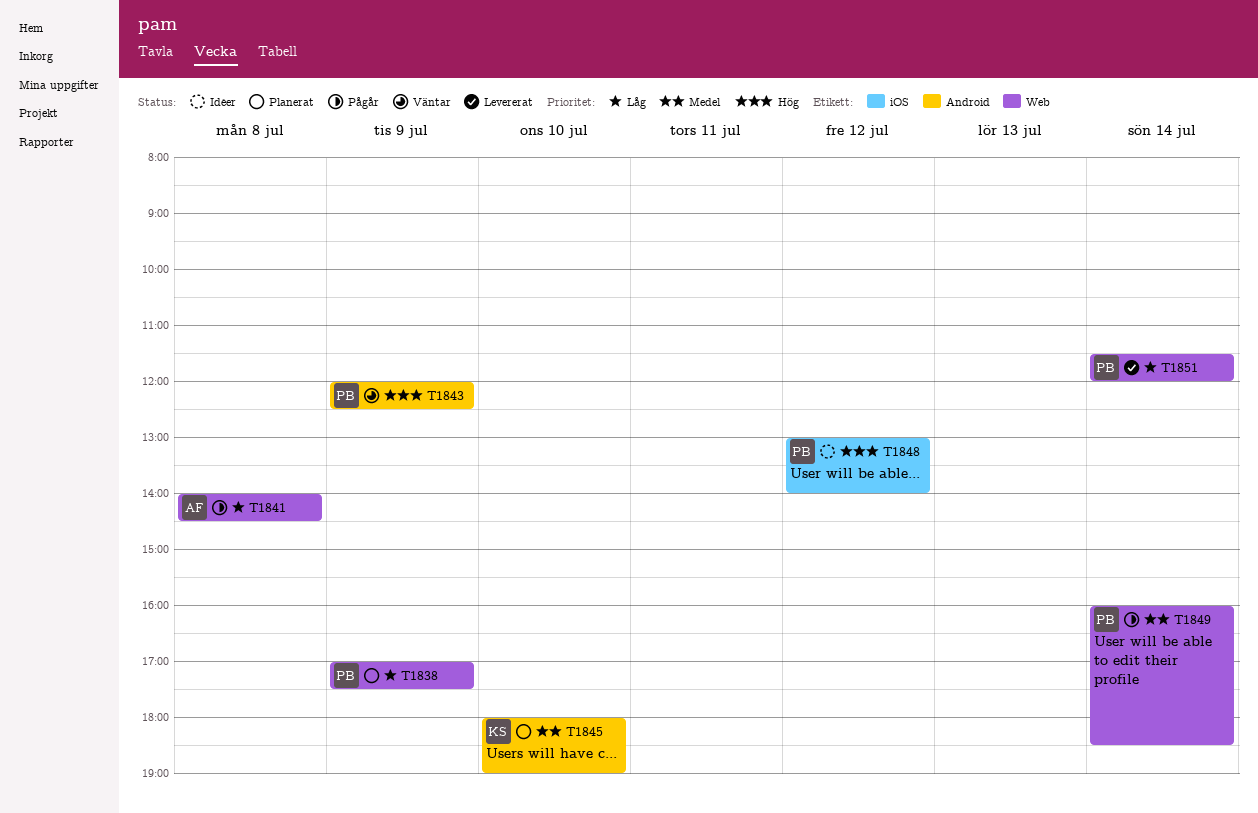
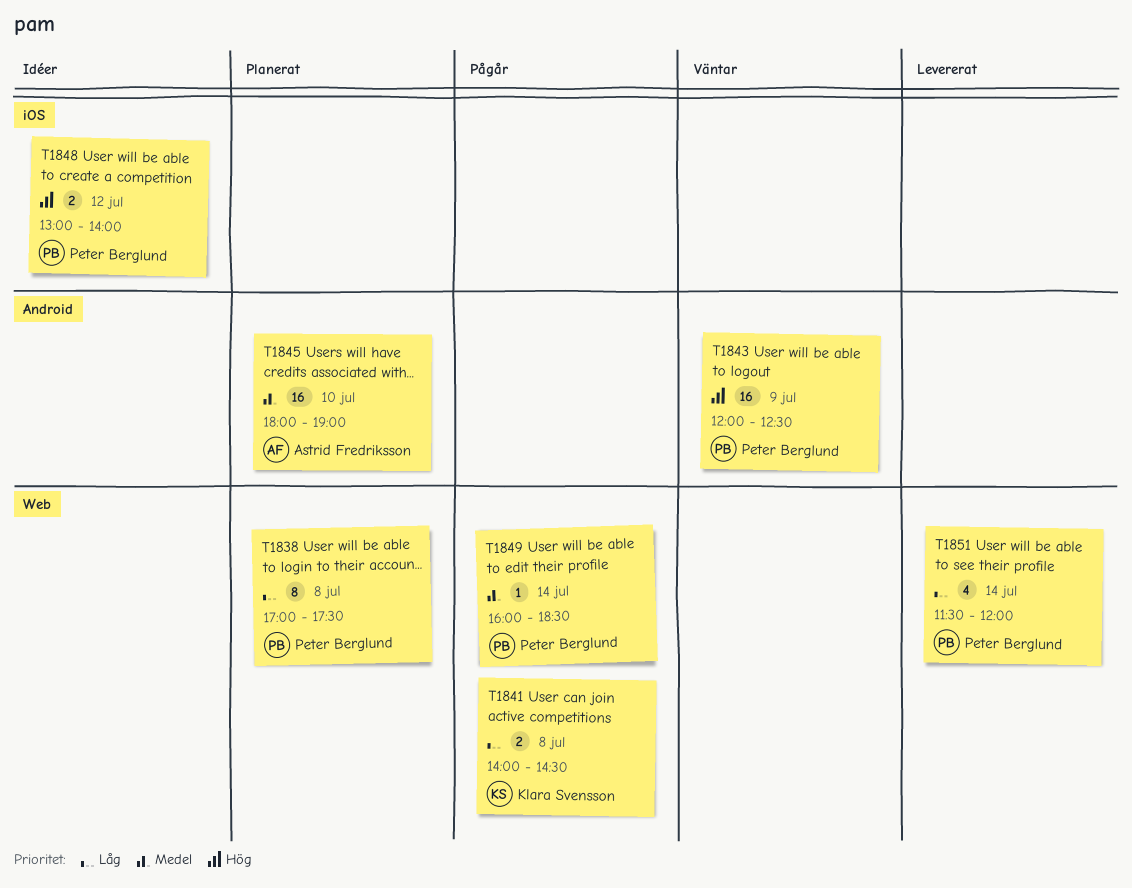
T1838, day: Jul 9 -> Jul 8
T1841, owner: Astrid Fredriksson -> Klara Svensson
T1845, owner: Klara Svensson -> Astrid Fredriksson

